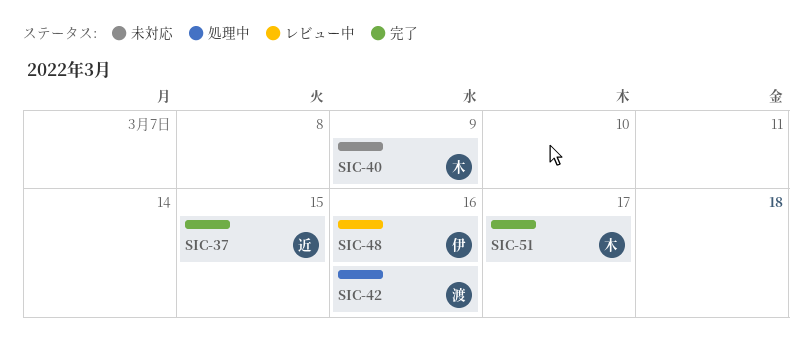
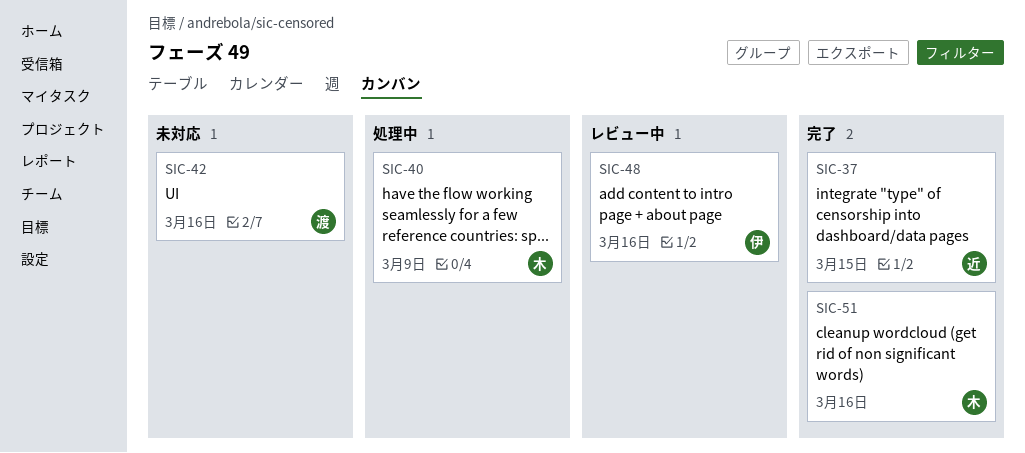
SIC-40, status: 未対応 -> 処理中
SIC-42, status: 処理中 -> 未対応
SIC-51, due: Mar 17 -> Mar 16

